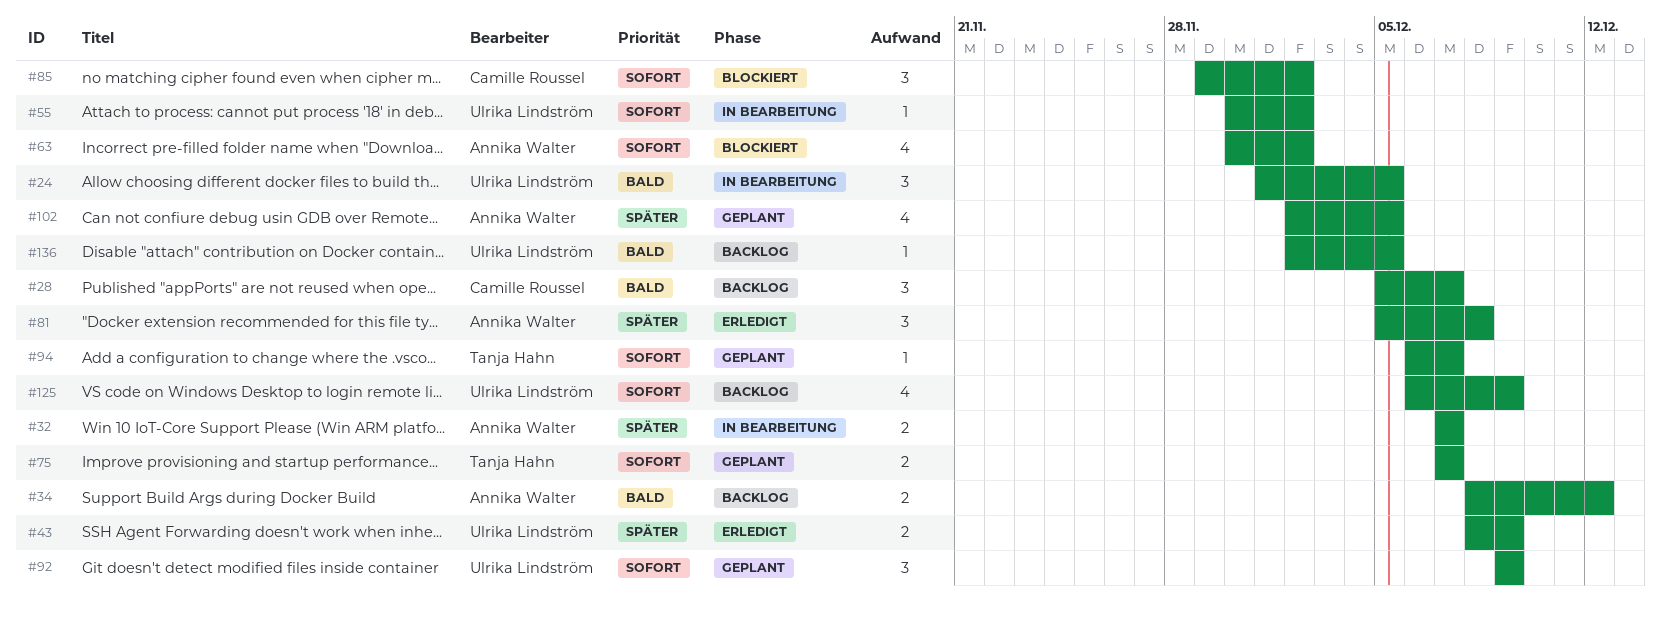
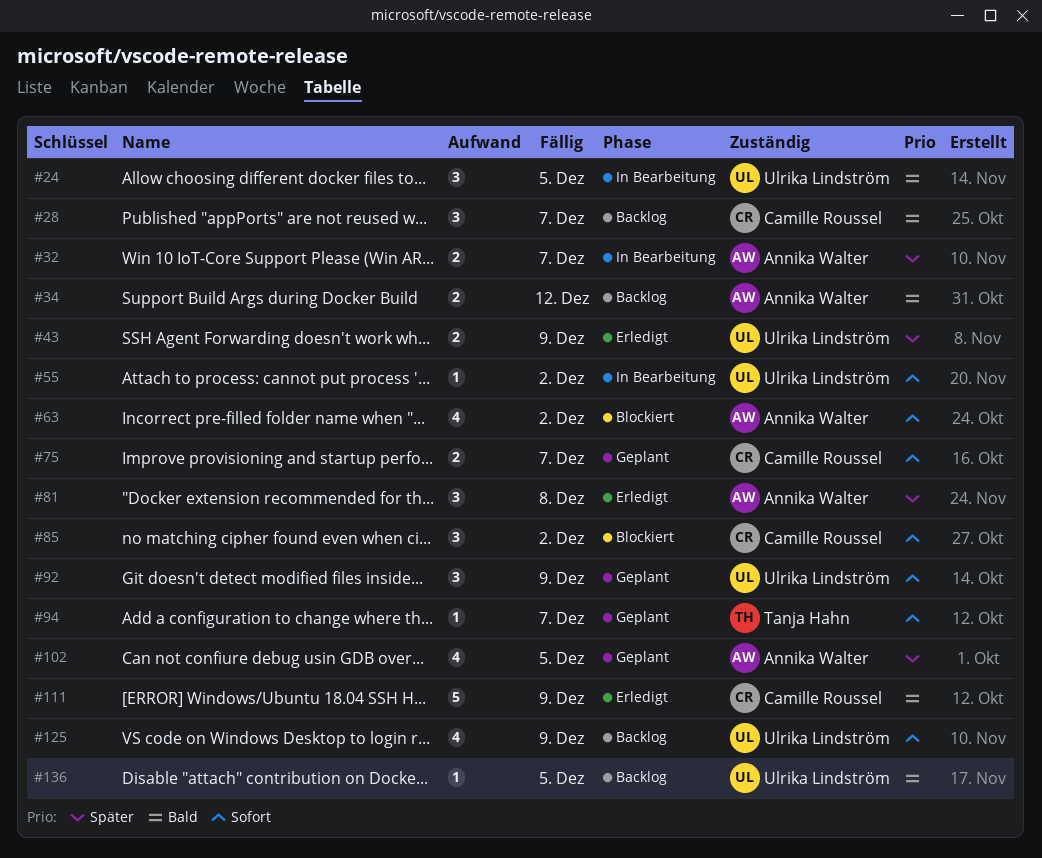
#75, owner: Tanja Hahn -> Camille Roussel
#111: none -> present

